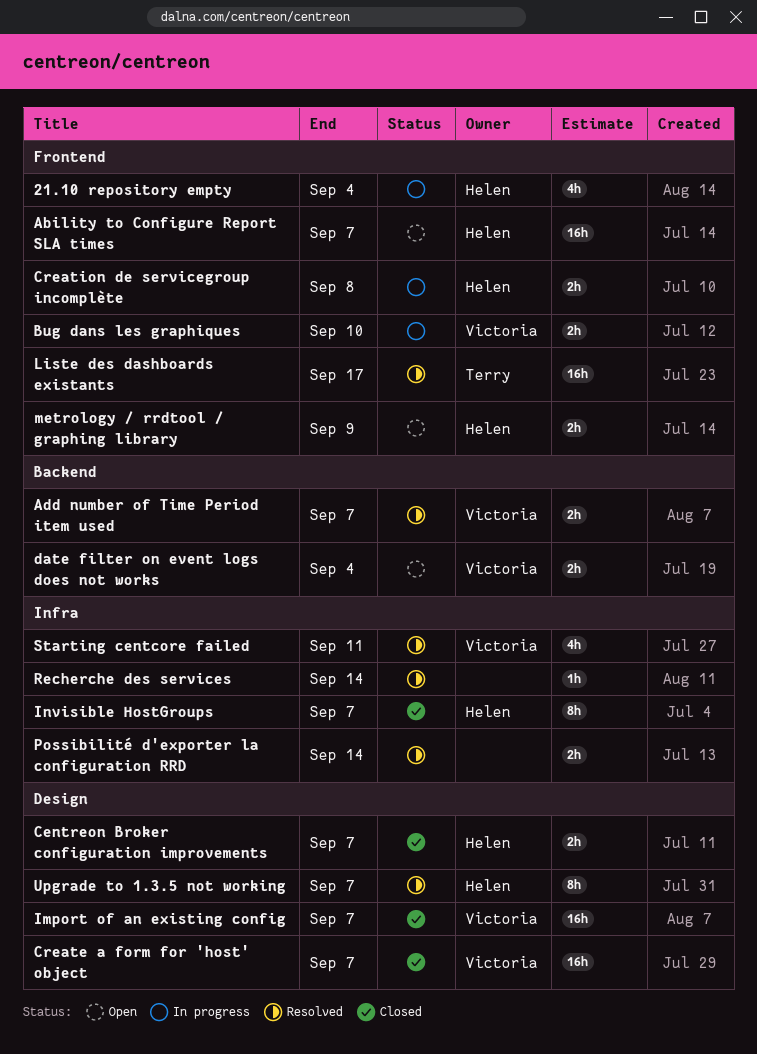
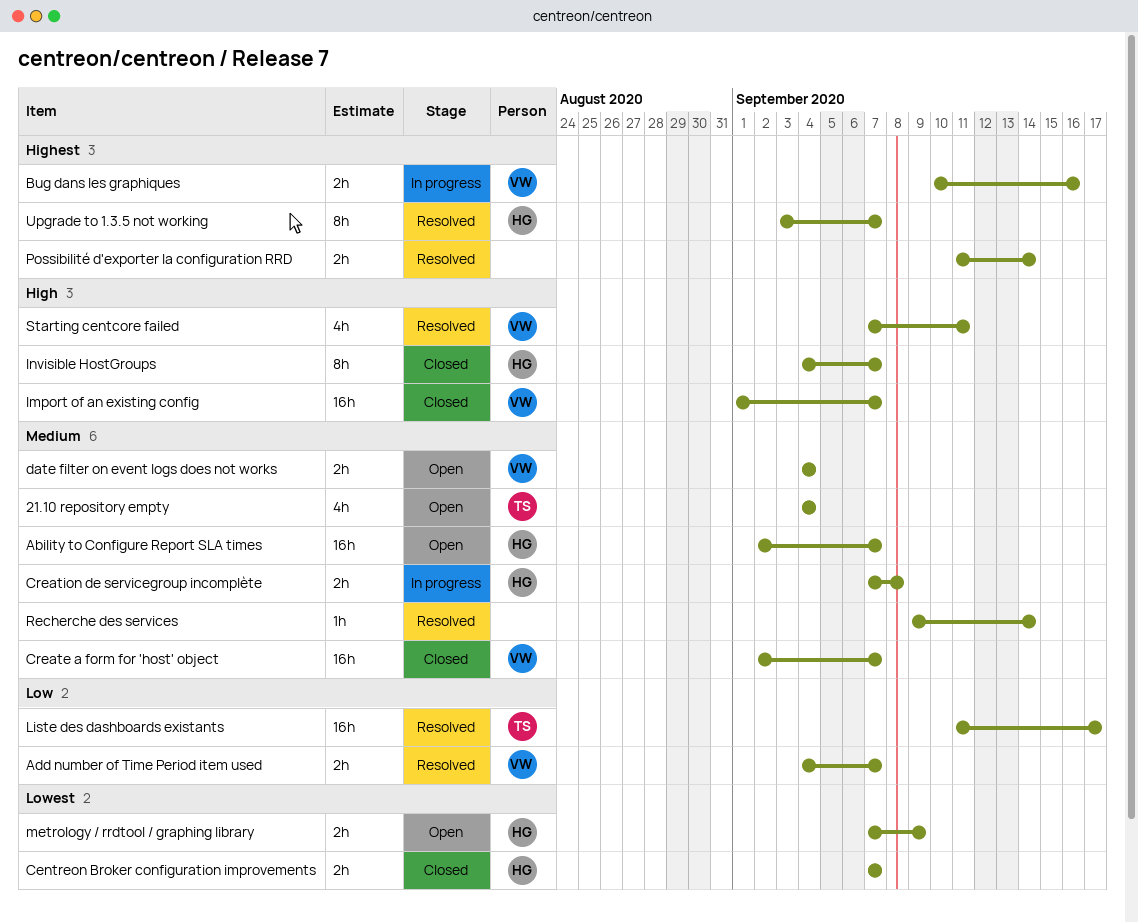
21.10 repository empty, status: In progress -> Open
21.10 repository empty, owner: Helen -> Terry
Bug dans les graphiques, due: Sep 10 -> Sep 16

